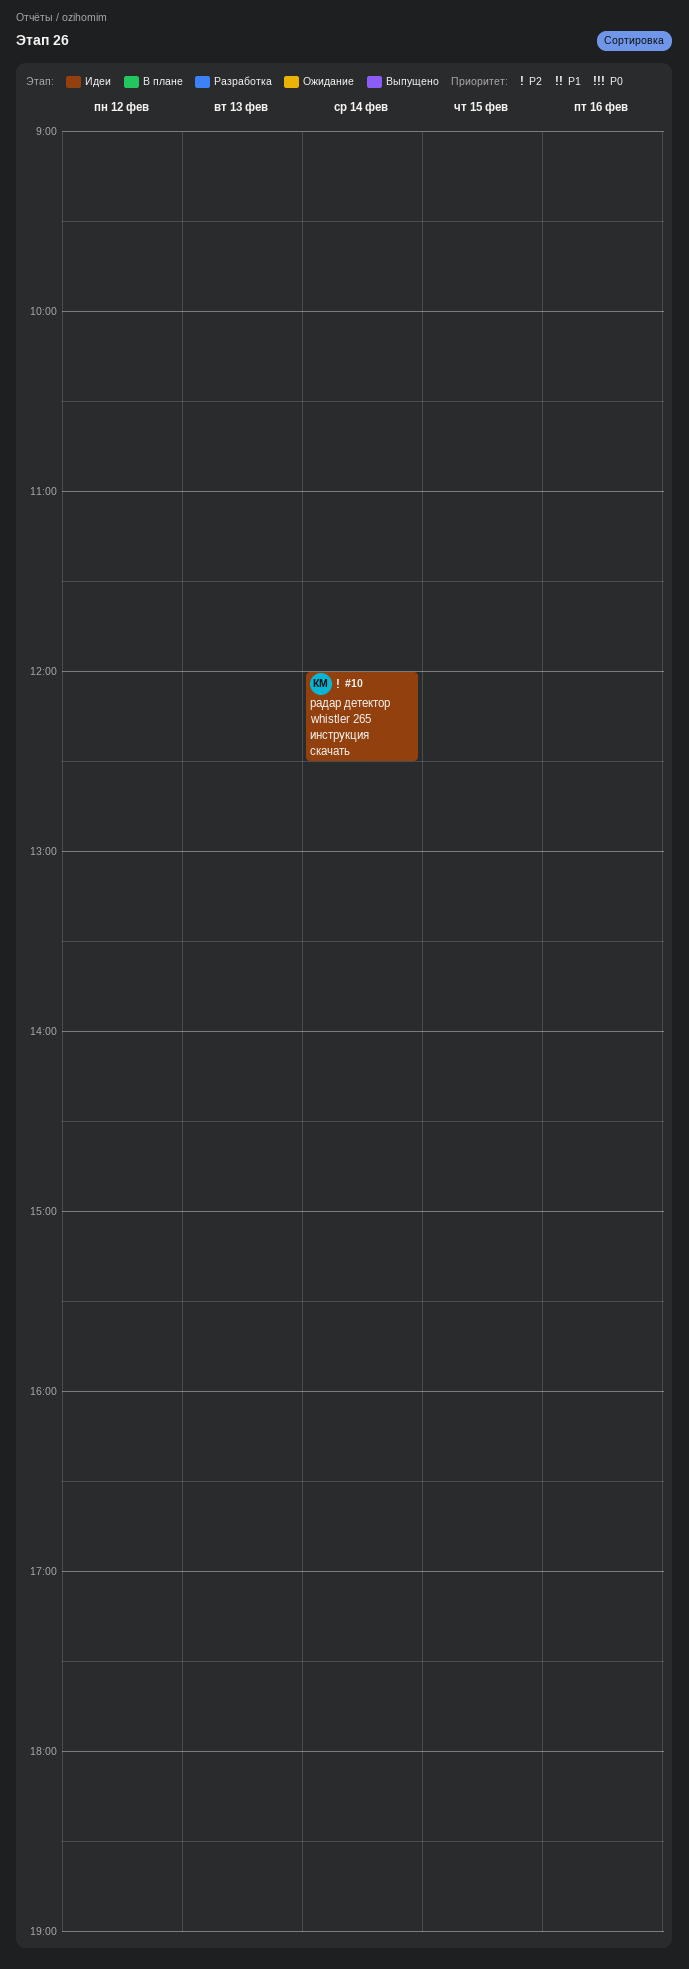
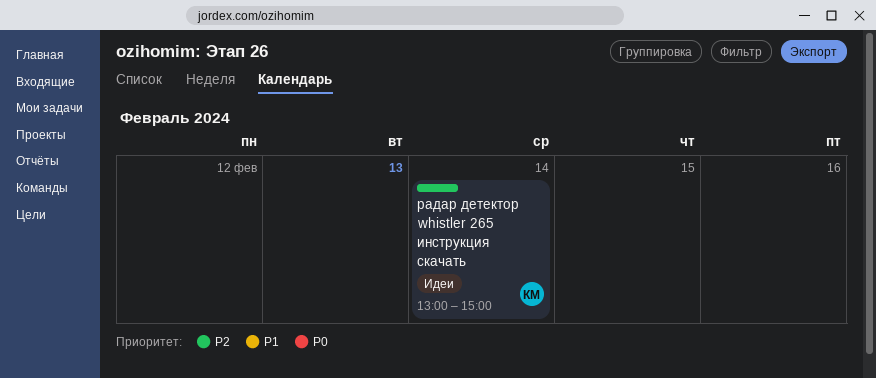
радар детектор whistler 265 инструкция скачать, begins: 12:00 -> 13:00
радар детектор whistler 265 инструкция скачать, ends: 12:30 -> 15:00

